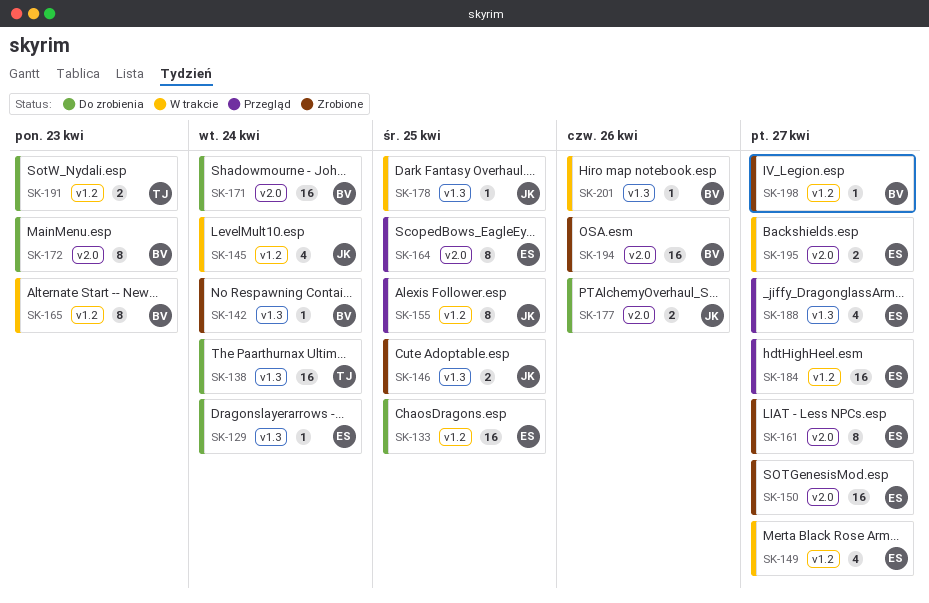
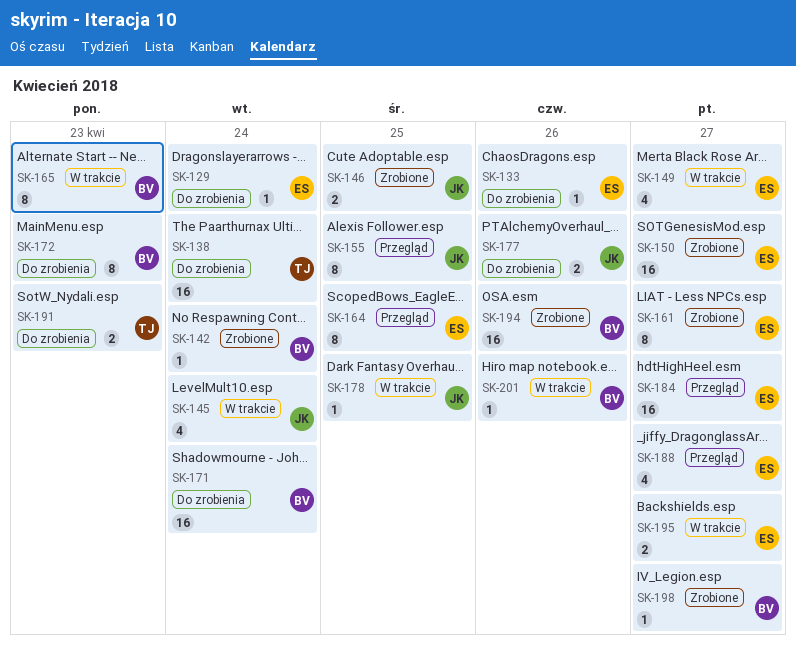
SK-133, estimate: 16 -> 1
SK-133, due: Apr 25 -> Apr 26

